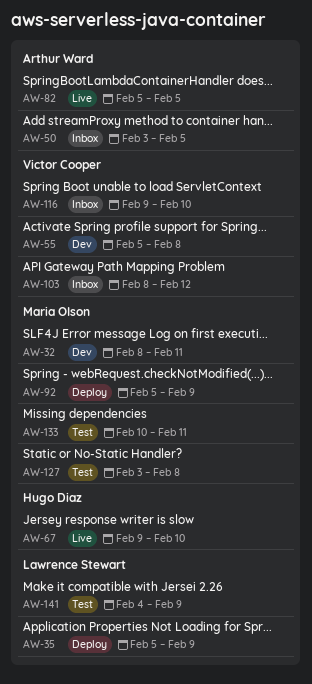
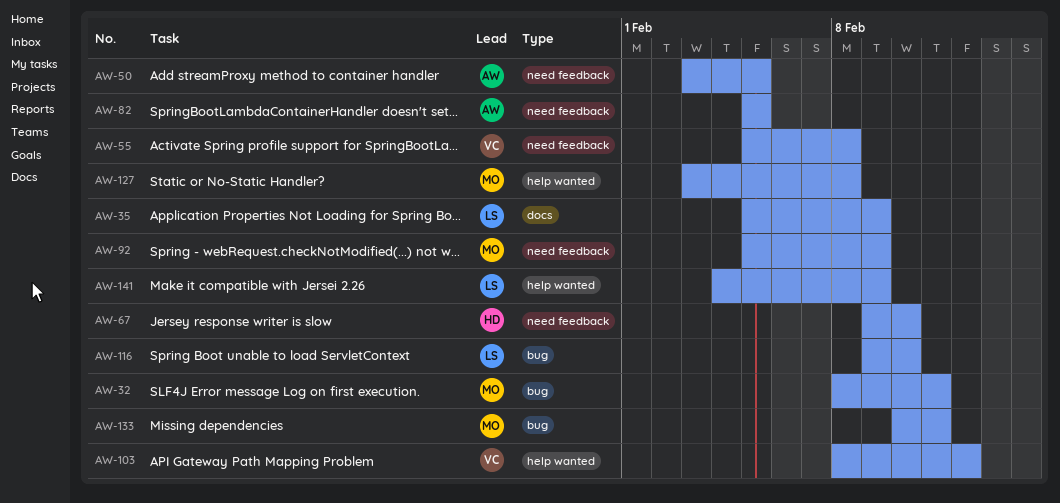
AW-116, owner: Victor Cooper -> Lawrence Stewart

